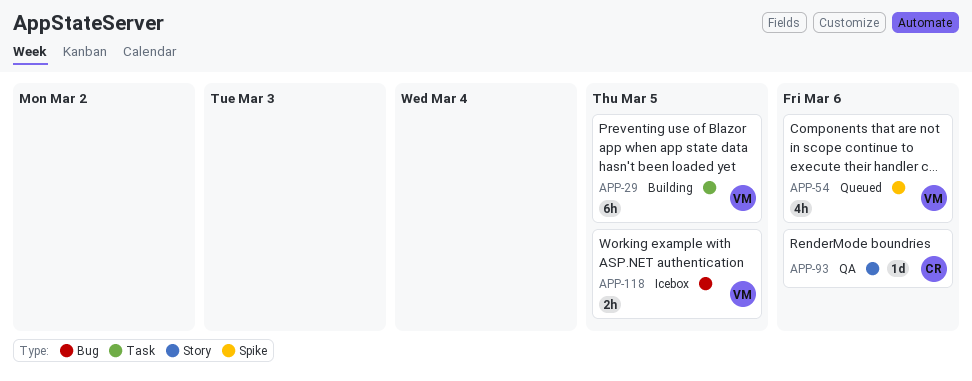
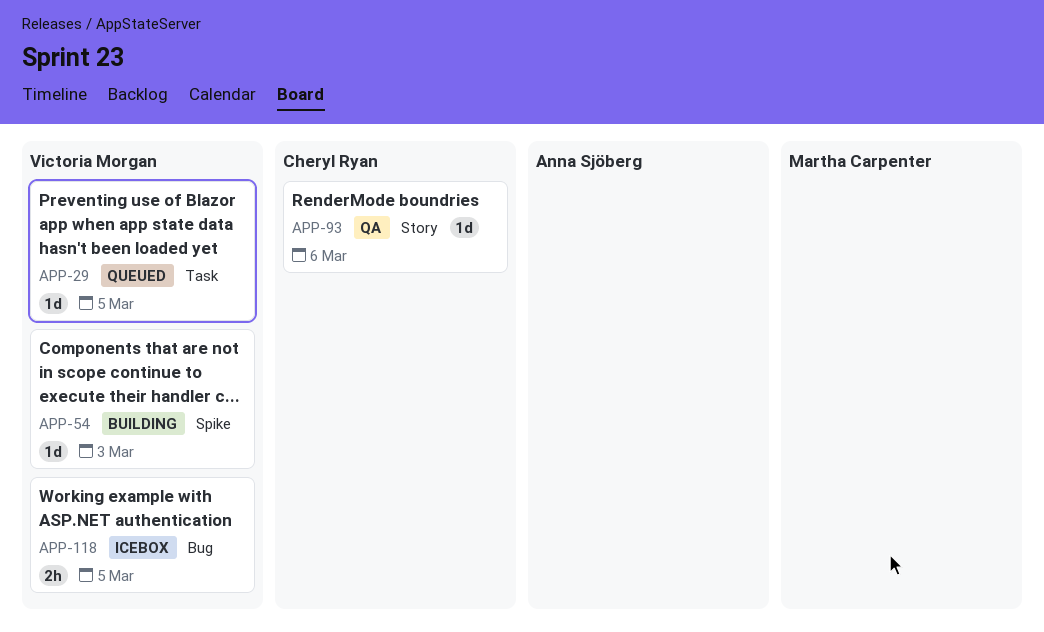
APP-29, status: Building -> Queued
APP-29, estimate: 6h -> 1d
APP-54, status: Queued -> Building
APP-54, estimate: 4h -> 1d
APP-54, due: Mar 6 -> Mar 3

